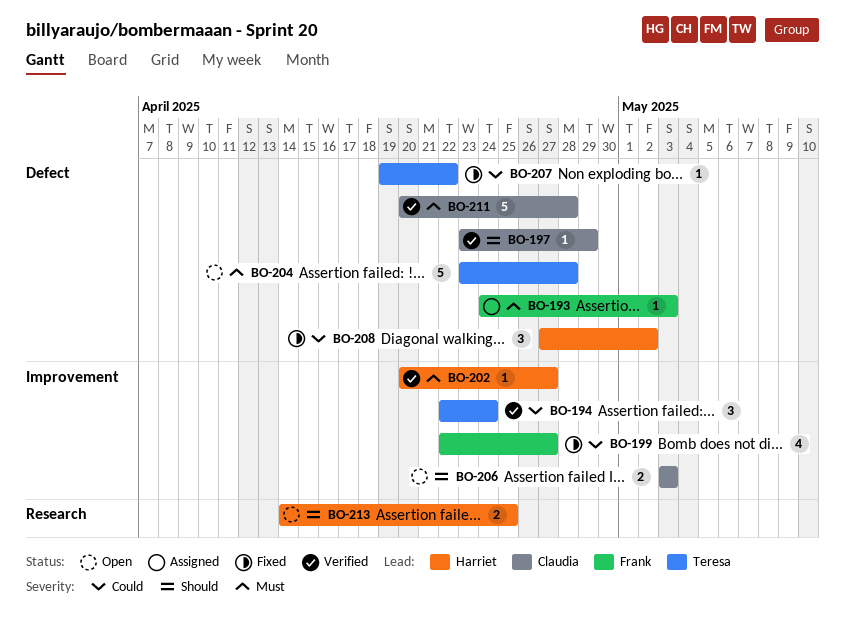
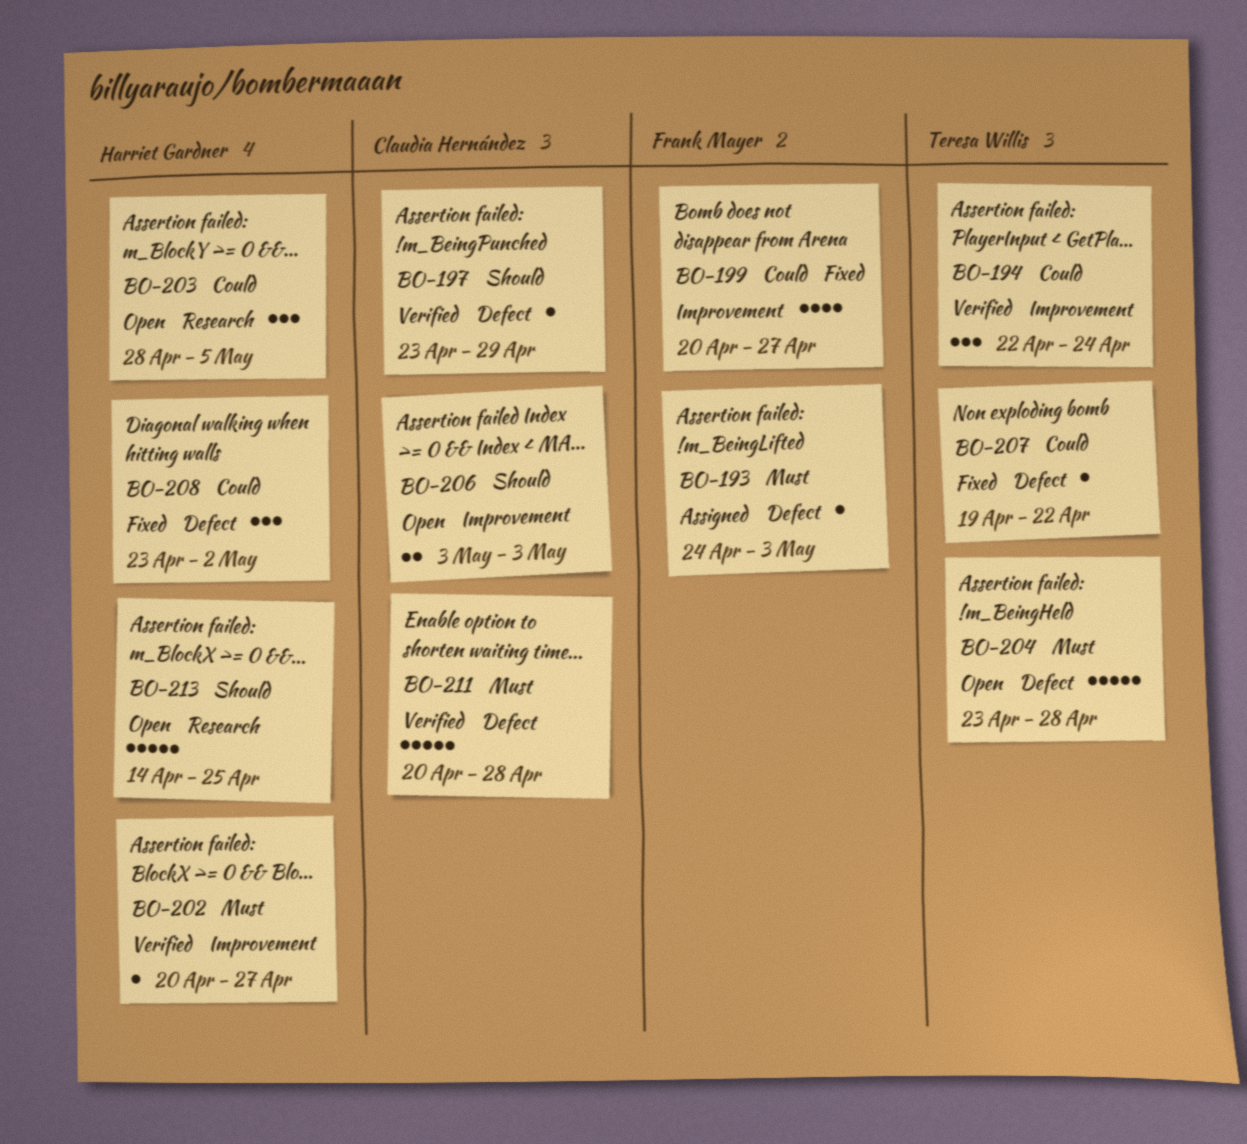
BO-199, start: Apr 22 -> Apr 20
BO-203: none -> present
BO-208, start: Apr 27 -> Apr 23
BO-213, estimate: 2 -> 5

